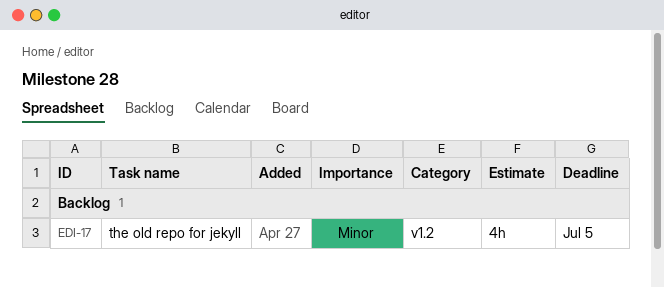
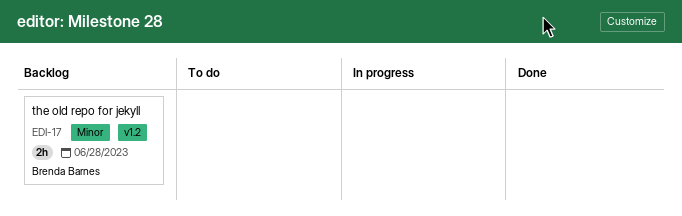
EDI-17, estimate: 4h -> 2h
EDI-17, due: Jul 5 -> Jun 28

